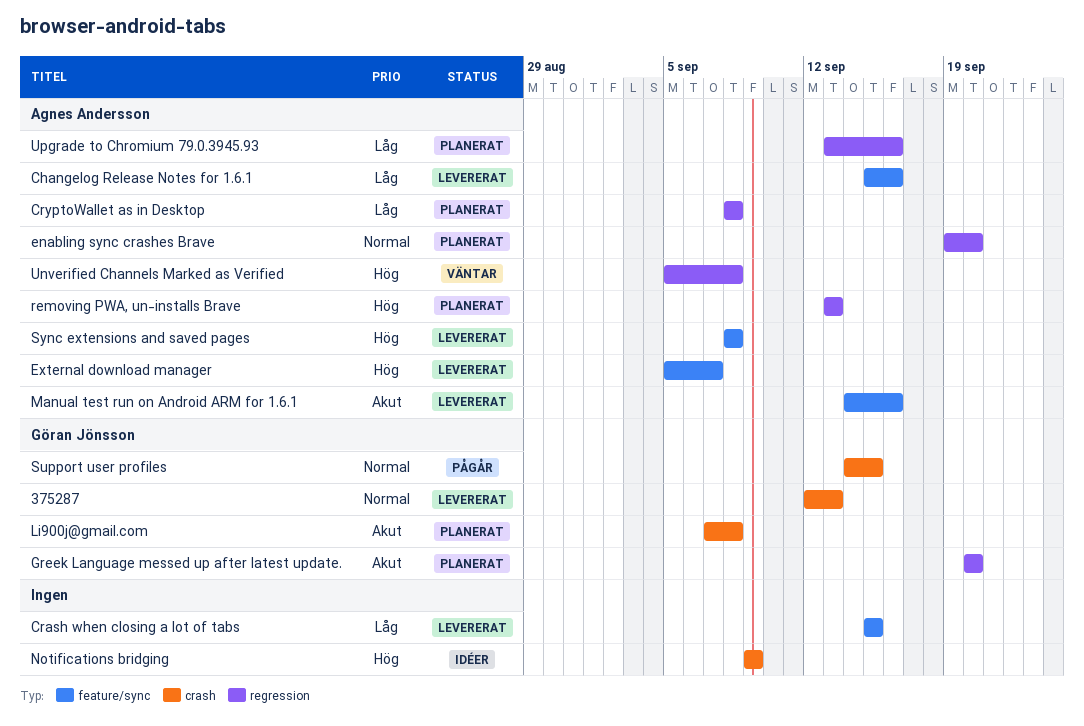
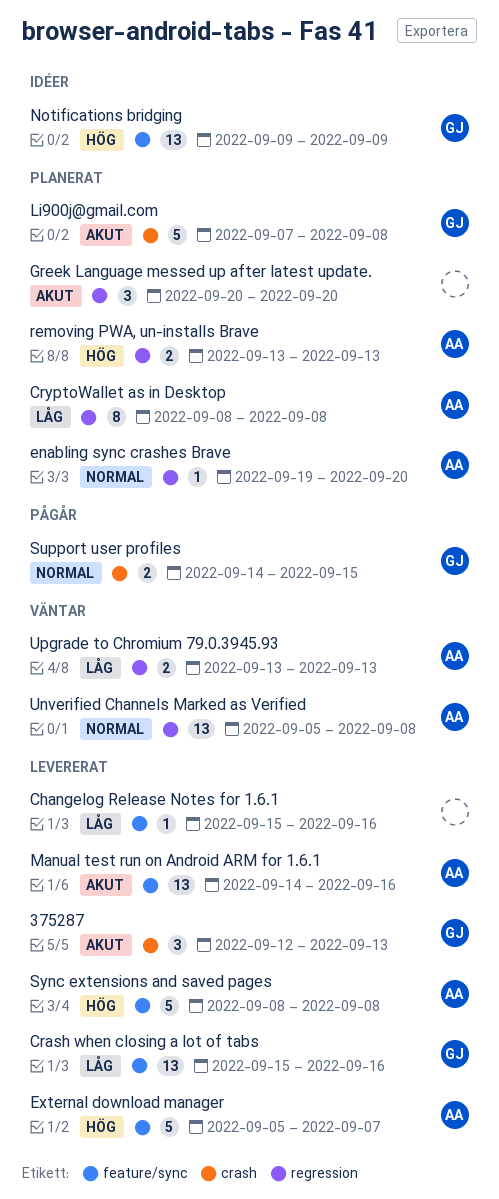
375287, priority: Normal -> Akut
Changelog Release Notes for 1.6.1, owner: Agnes Andersson -> none
Crash when closing a lot of tabs, owner: none -> Göran Jönsson
Crash when closing a lot of tabs, due: Sep 15 -> Sep 16
Greek Language messed up after latest update., owner: Göran Jönsson -> none
Notifications bridging, owner: none -> Göran Jönsson
Notifications bridging, label: crash -> feature/sync
Unverified Channels Marked as Verified, priority: Hög -> Normal
Upgrade to Chromium 79.0.3945.93, status: Planerat -> Väntar
Upgrade to Chromium 79.0.3945.93, due: Sep 16 -> Sep 13

